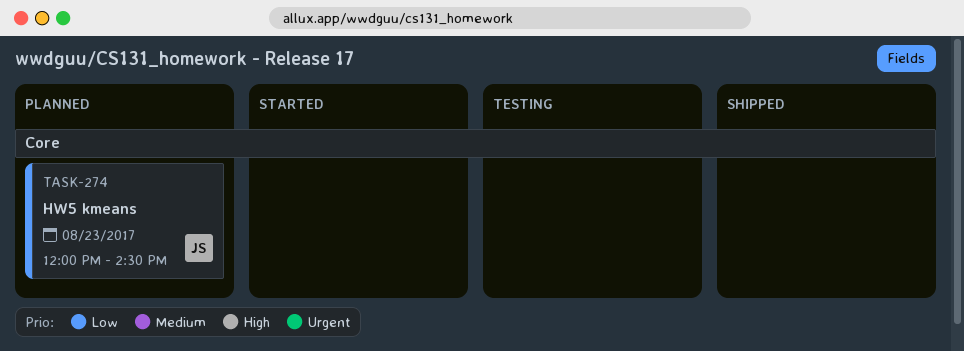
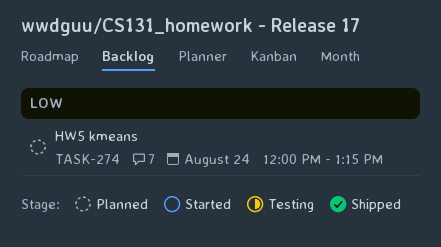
TASK-274, day: Aug 23 -> Aug 24
TASK-274, ends: 14:30 -> 13:15

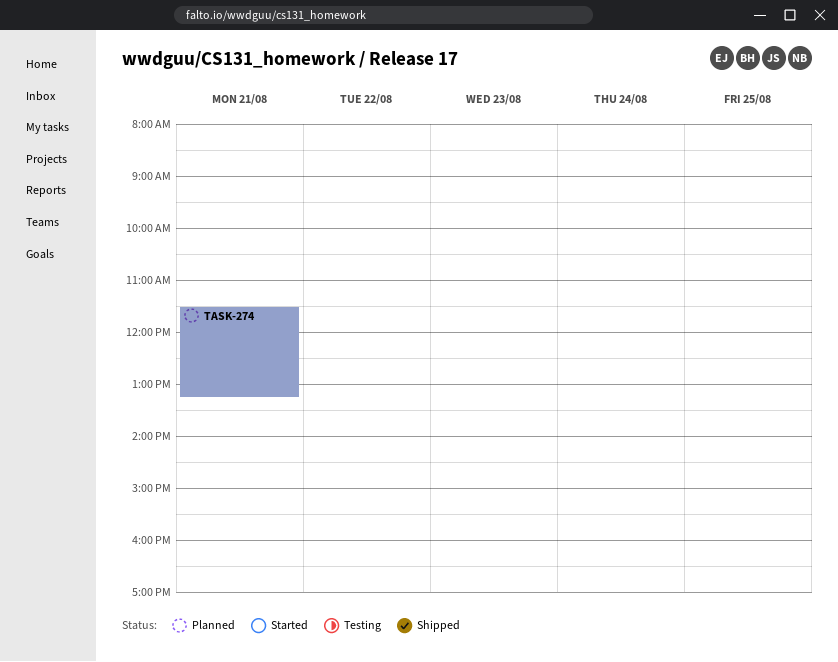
TASK-274, day: Aug 24 -> Aug 21
TASK-274, begins: 12:00 -> 11:30

